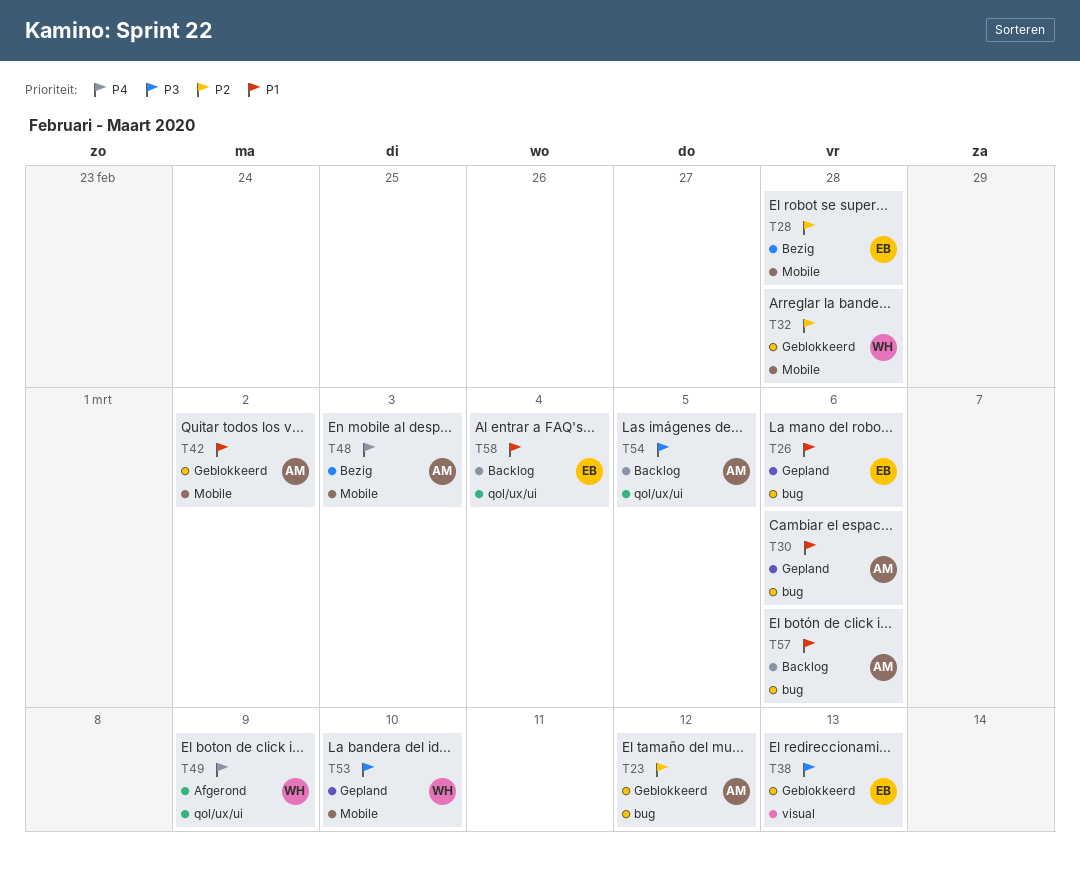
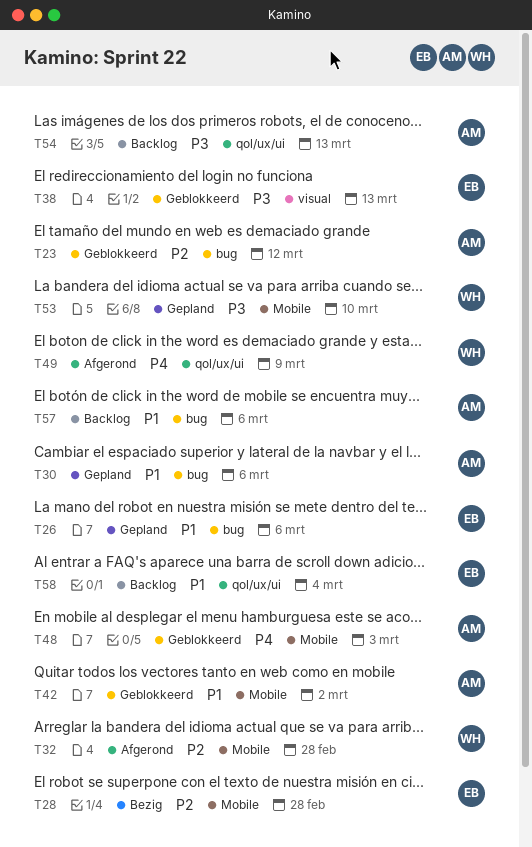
T32, status: Geblokkeerd -> Afgerond
T48, status: Bezig -> Geblokkeerd
T54, due: Mar 5 -> Mar 13

